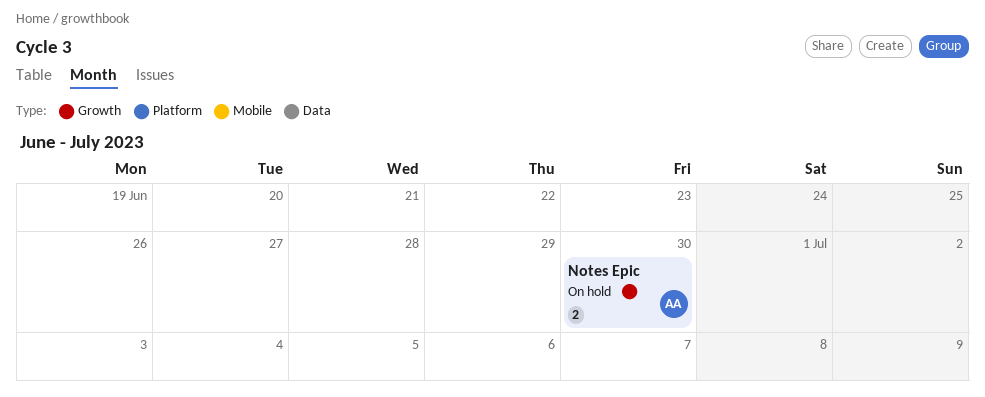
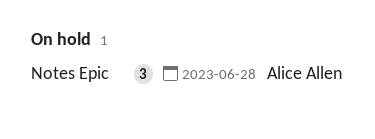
Notes Epic, estimate: 2 -> 3
Notes Epic, due: Jun 30 -> Jun 28

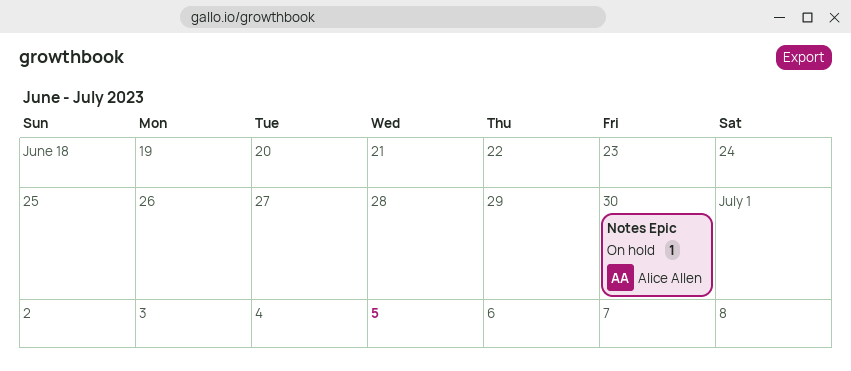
Notes Epic, estimate: 3 -> 1
Notes Epic, due: Jun 28 -> Jun 30

